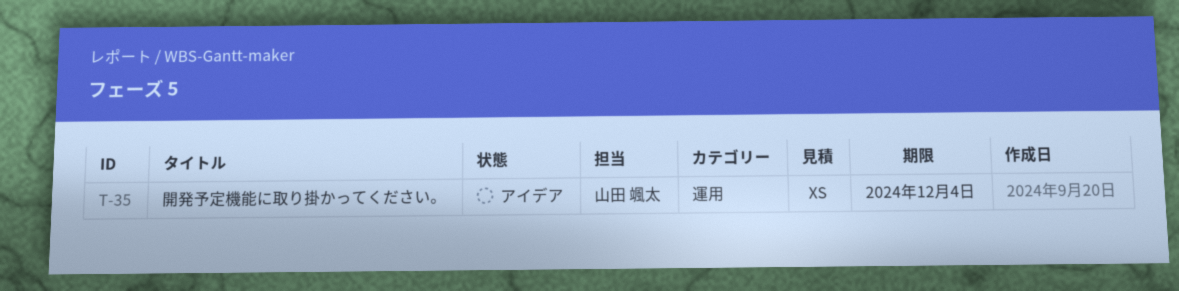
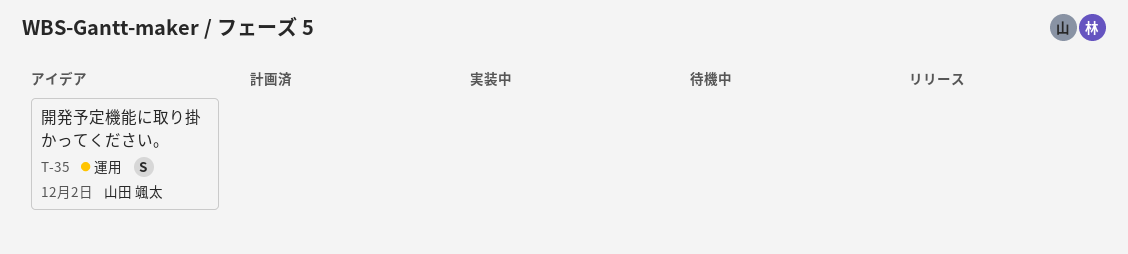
T-35, estimate: XS -> S
T-35, due: Dec 4 -> Dec 2

